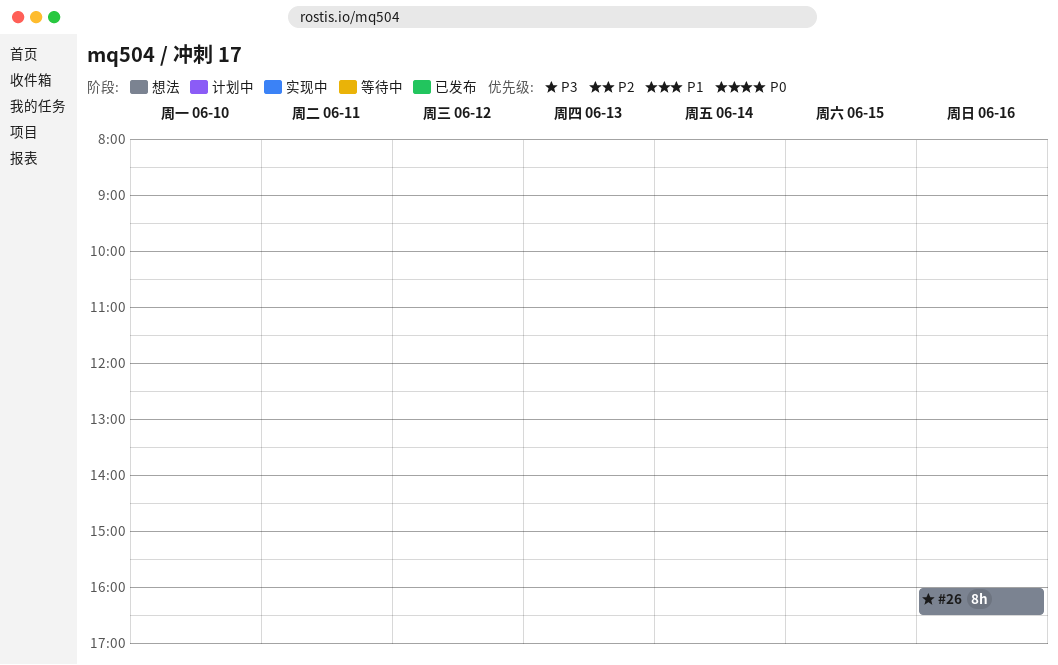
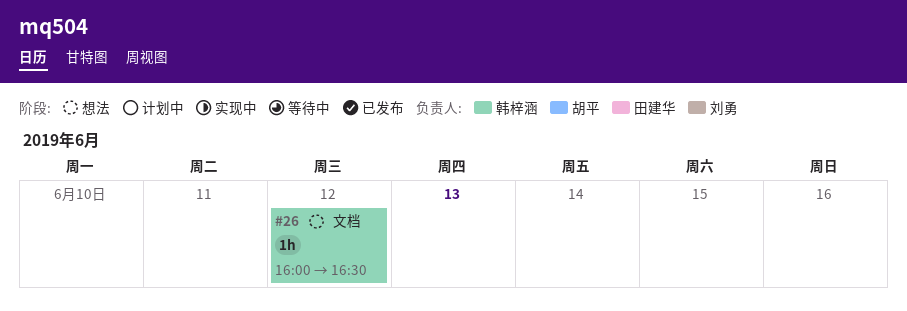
#26, estimate: 8h -> 1h
#26, day: Jun 16 -> Jun 12

